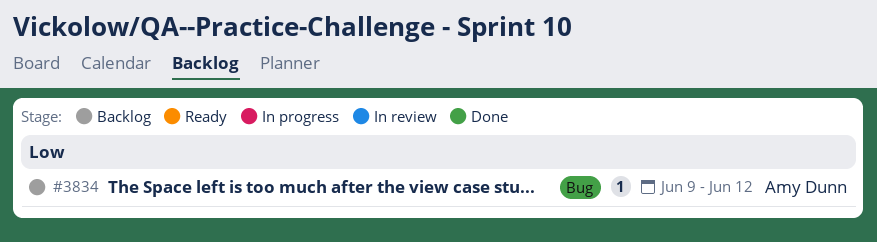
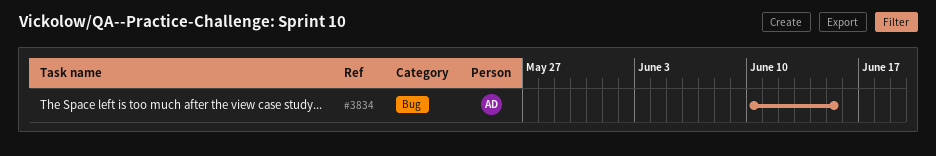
#3834, start: Jun 9 -> Jun 10
#3834, due: Jun 12 -> Jun 15

